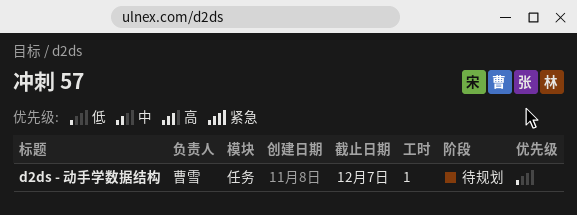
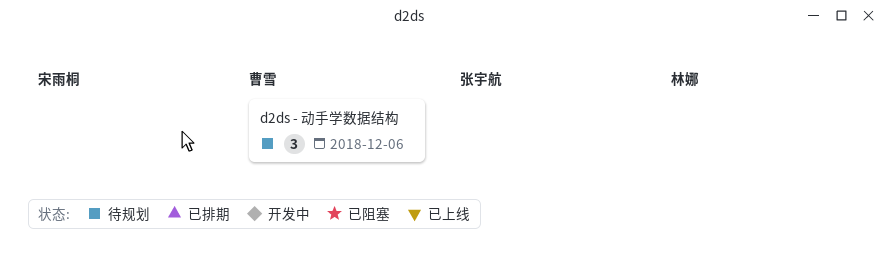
d2ds - 动手学数据结构, estimate: 1 -> 3
d2ds - 动手学数据结构, due: Dec 7 -> Dec 6

